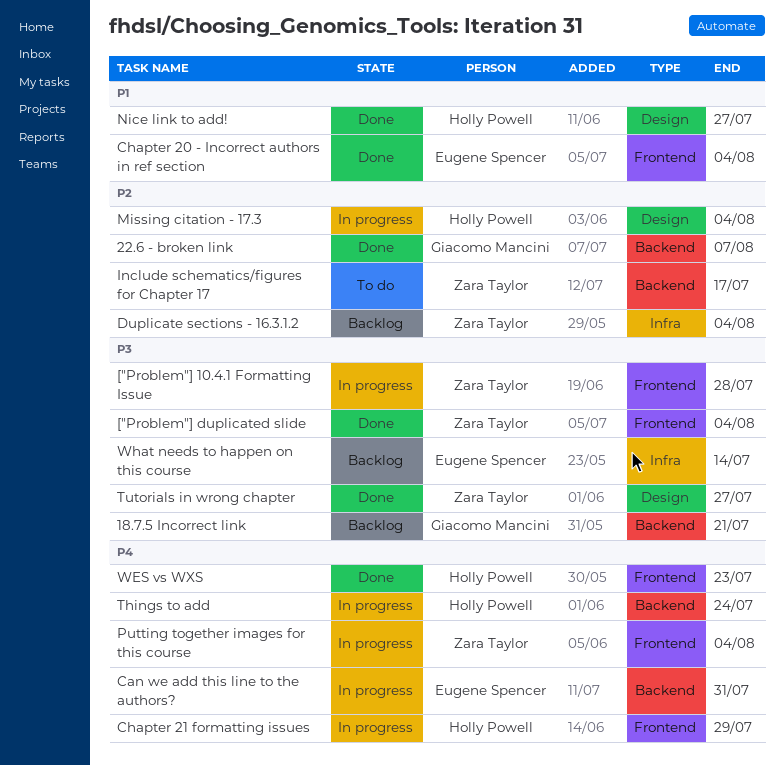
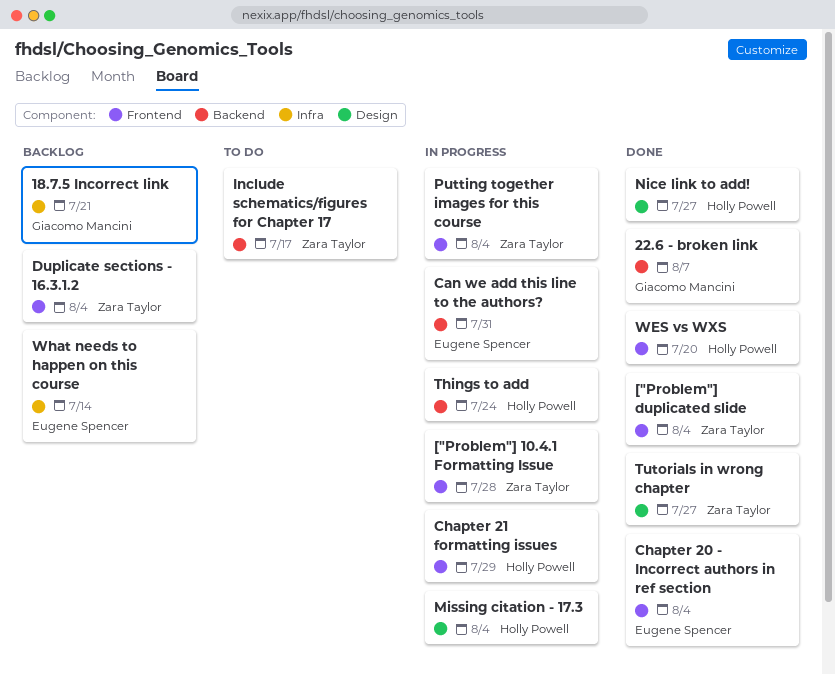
18.7.5 Incorrect link, label: Backend -> Infra
Duplicate sections - 16.3.1.2, label: Infra -> Frontend
WES vs WXS, due: Jul 23 -> Jul 20

